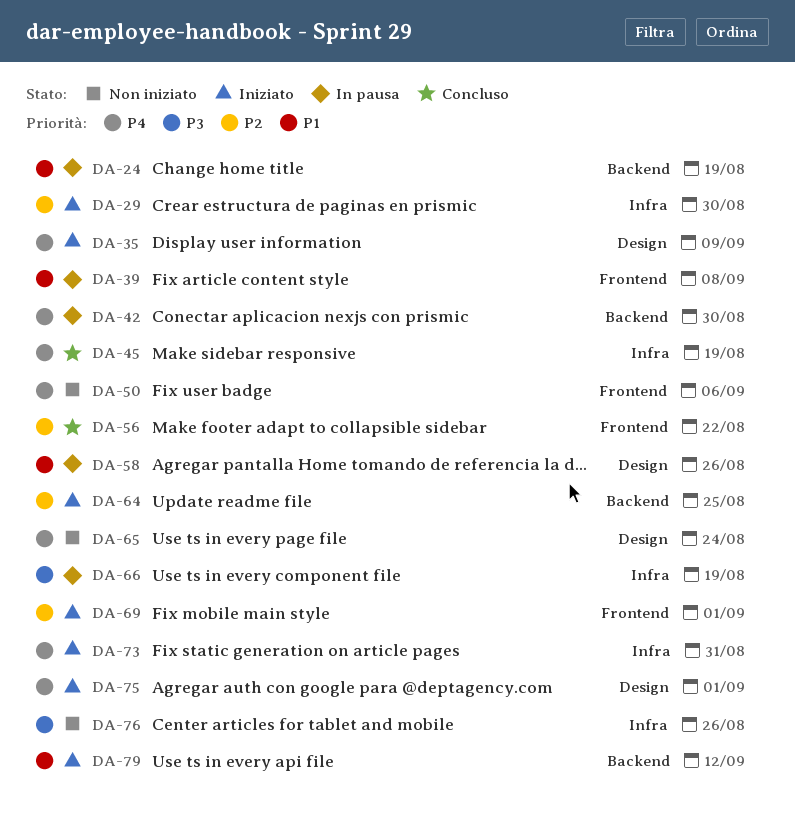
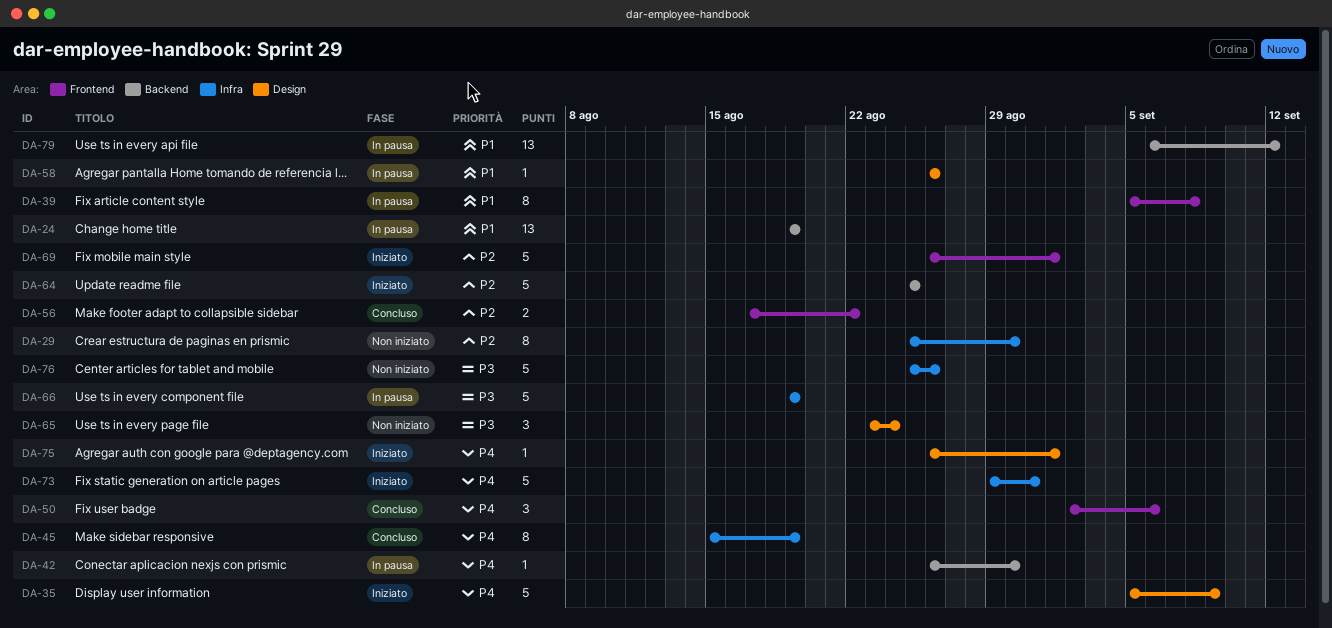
DA-29, status: Iniziato -> Non iniziato
DA-50, status: Non iniziato -> Concluso
DA-65, priority: P4 -> P3
DA-79, status: Iniziato -> In pausa

